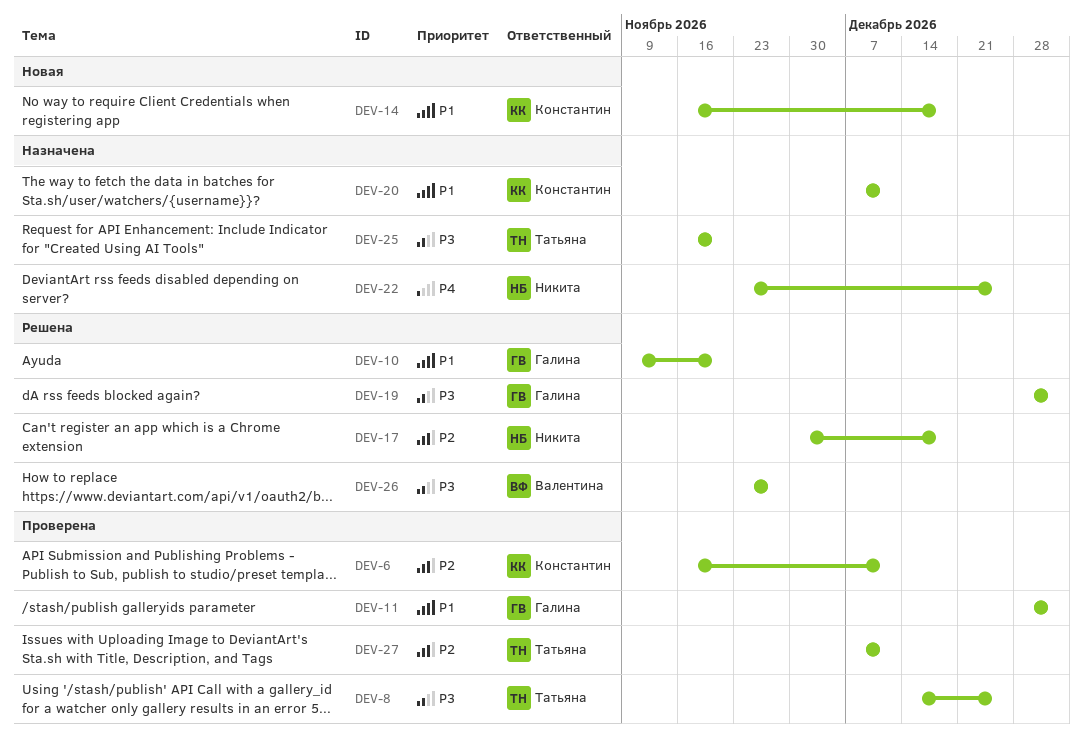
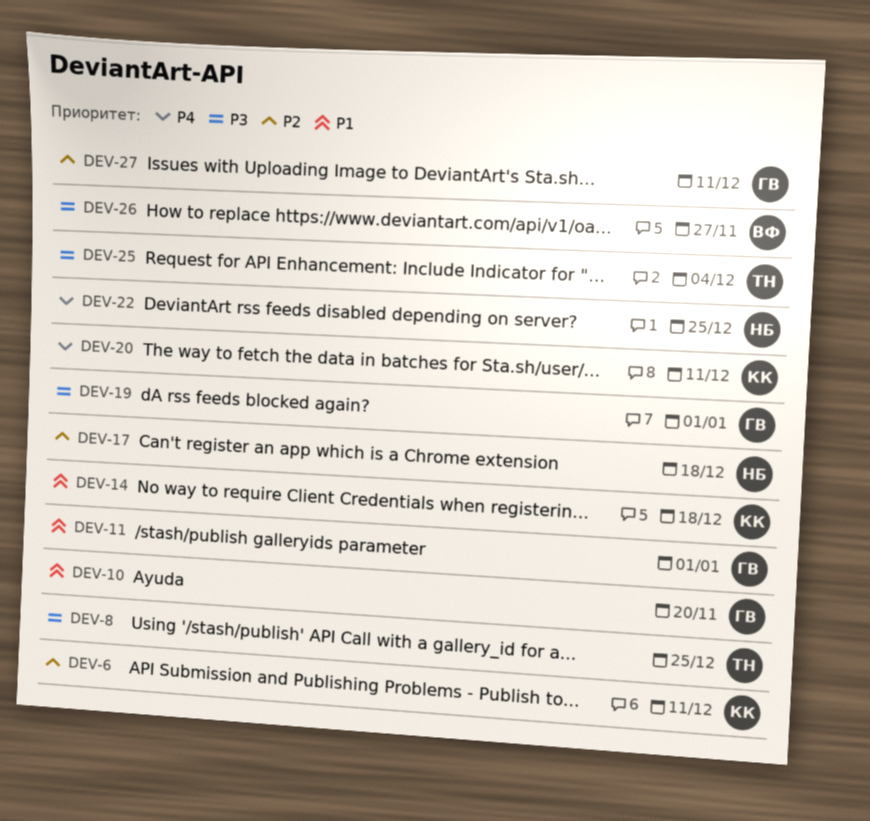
DEV-20, priority: P1 -> P4
DEV-25, due: Nov 20 -> Dec 4
DEV-27, owner: Татьяна -> Галина

